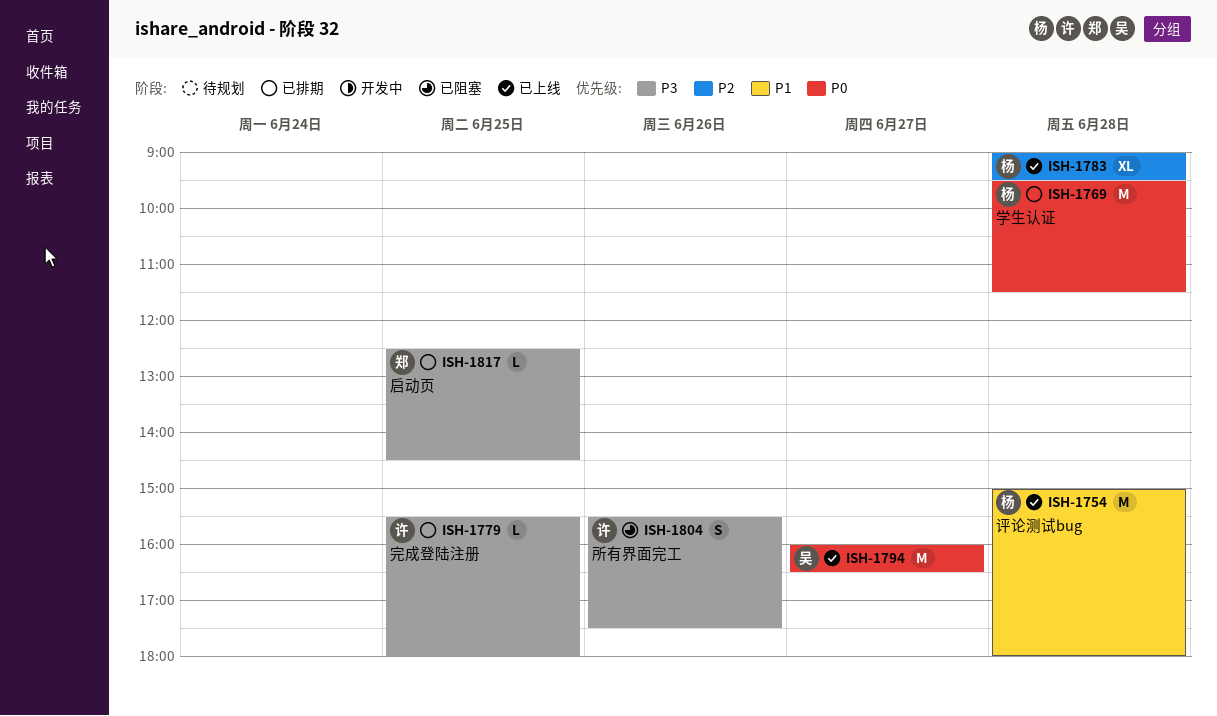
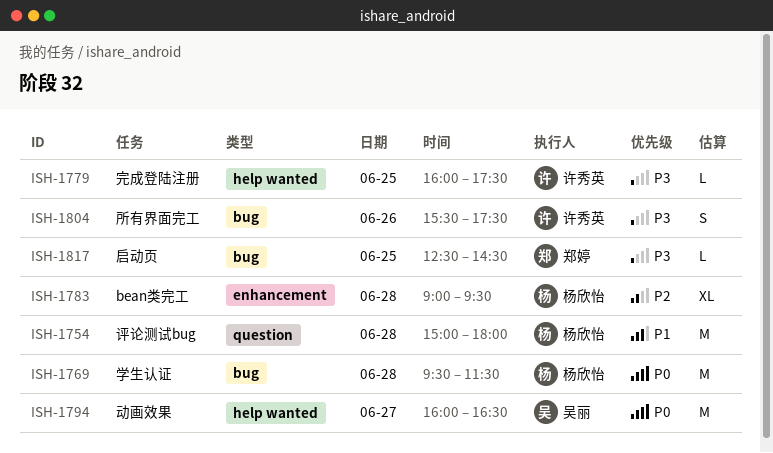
ISH-1779, begins: 15:30 -> 16:00
ISH-1779, ends: 18:00 -> 17:30

